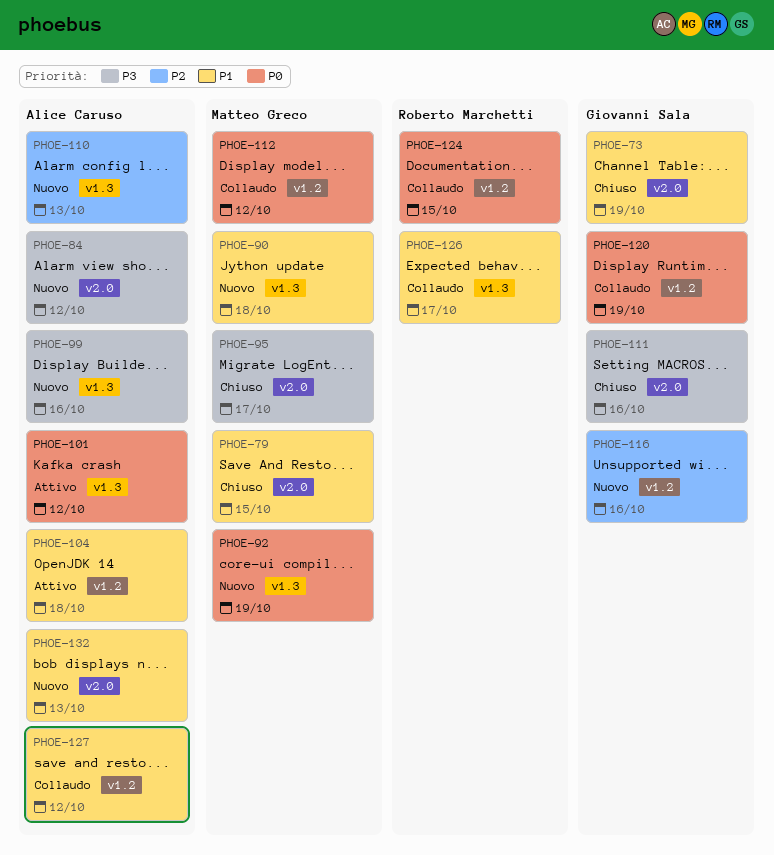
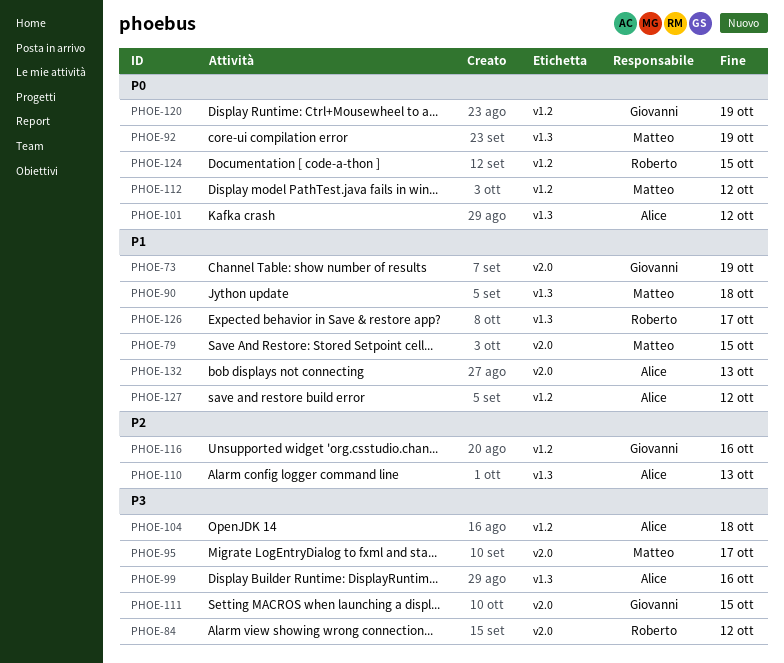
PHOE-84, owner: Alice Caruso -> Roberto Marchetti
PHOE-104, priority: P1 -> P3
PHOE-111, due: Oct 16 -> Oct 15

